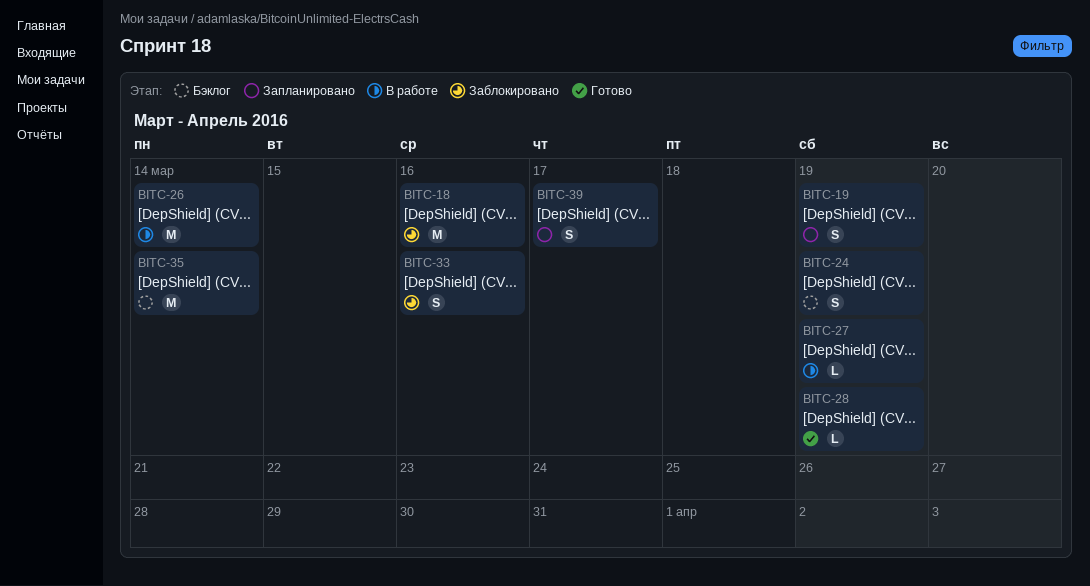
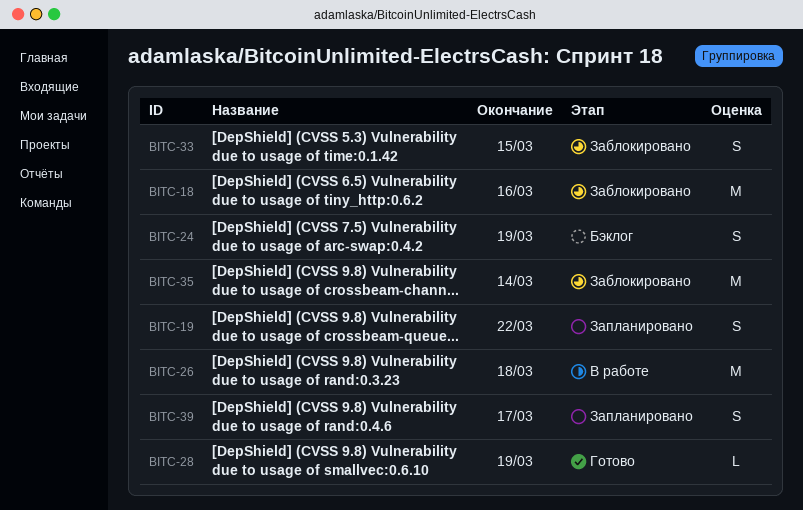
BITC-19, due: Mar 19 -> Mar 22
BITC-26, due: Mar 14 -> Mar 18
BITC-27: present -> none
BITC-33, due: Mar 16 -> Mar 15
BITC-35, status: Бэклог -> Заблокировано

